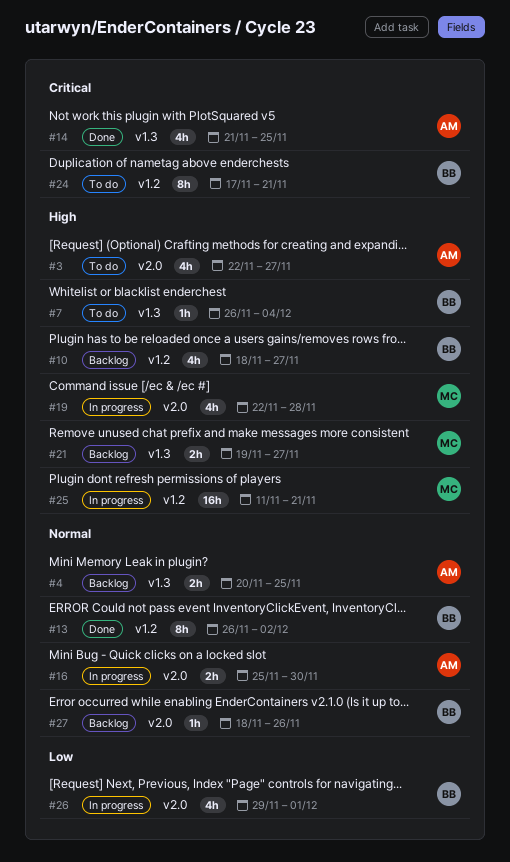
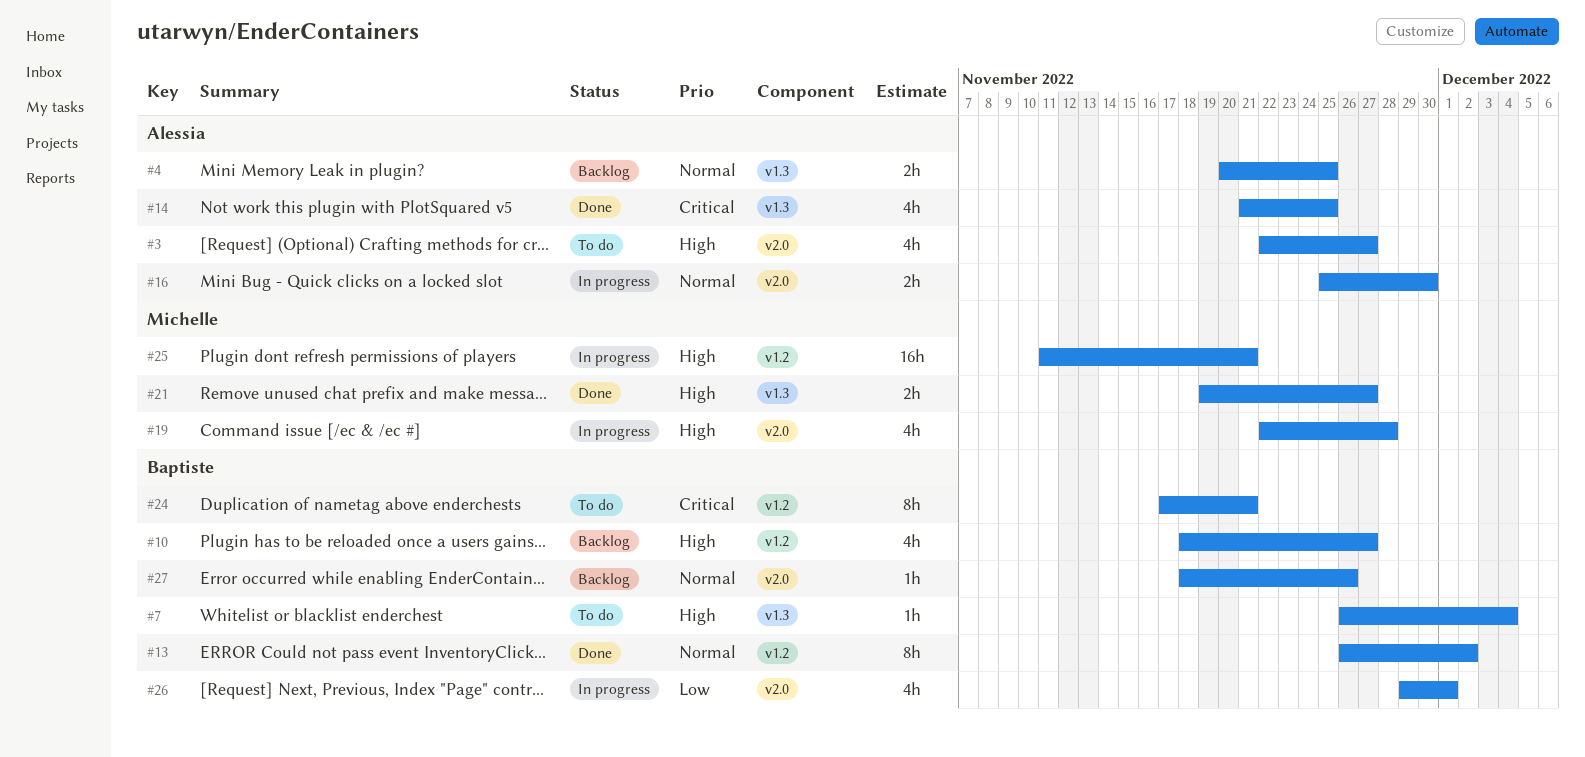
#21, status: Backlog -> Done

